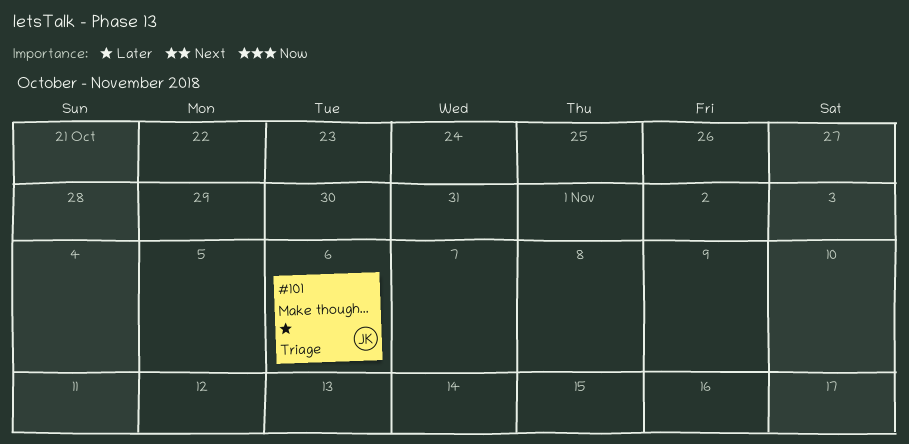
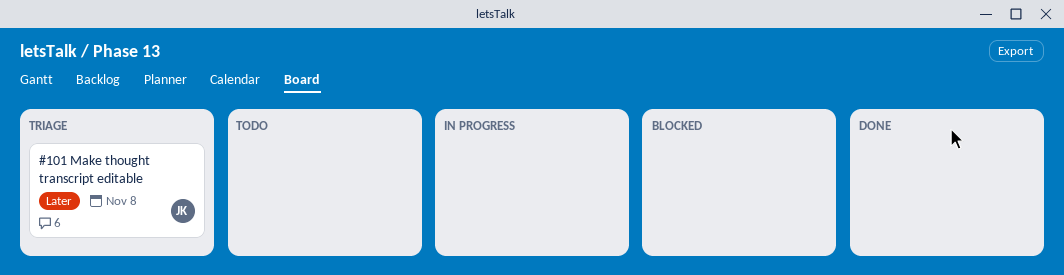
#101, due: Nov 6 -> Nov 8

